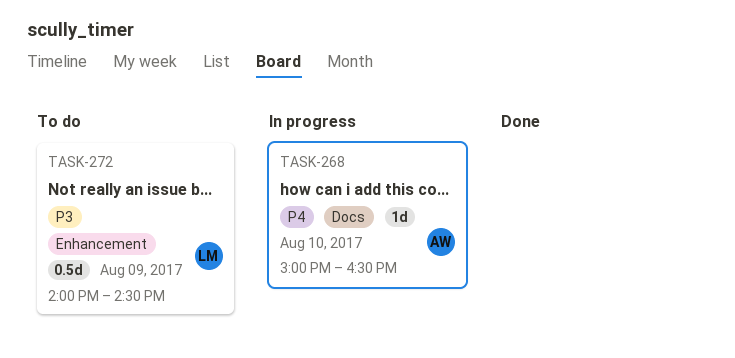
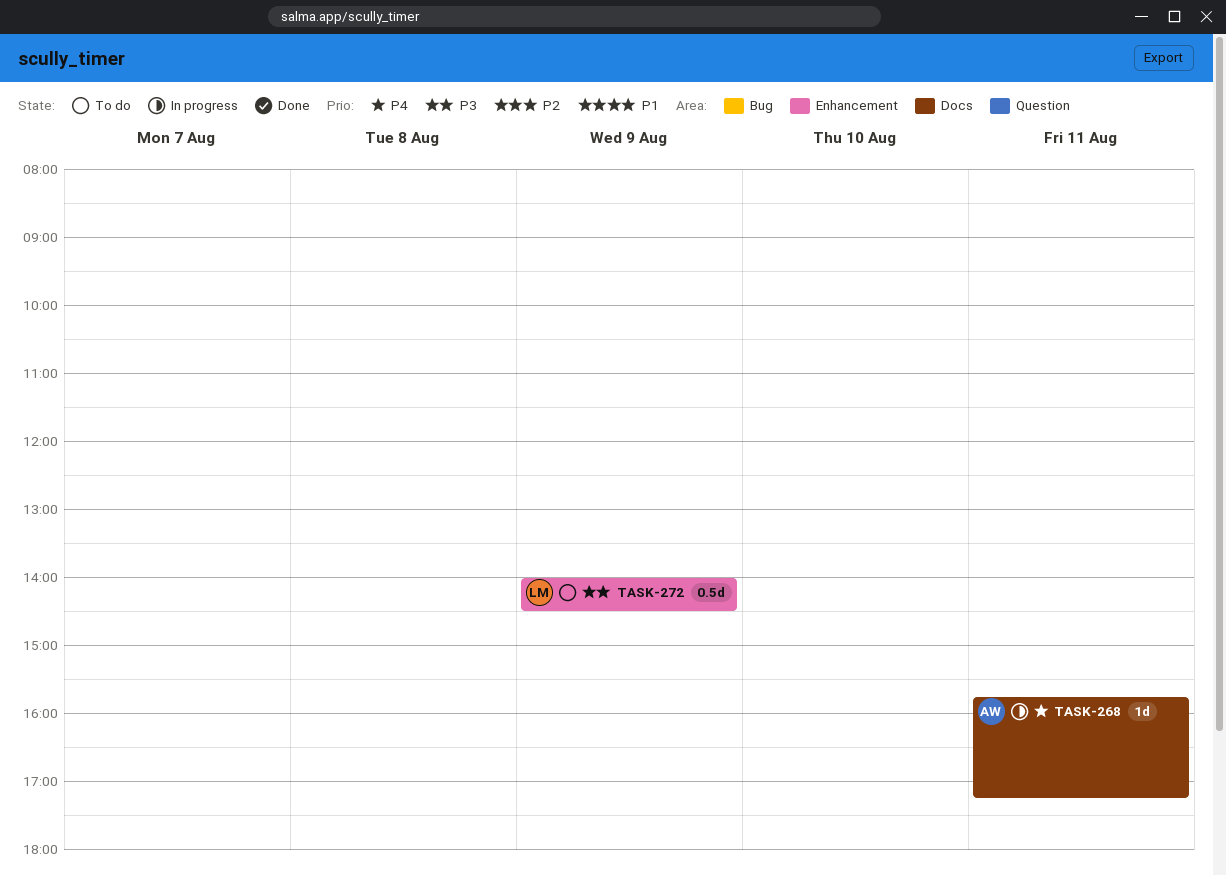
TASK-268, day: Aug 10 -> Aug 11
TASK-268, begins: 15:00 -> 15:45
TASK-268, ends: 16:30 -> 17:15

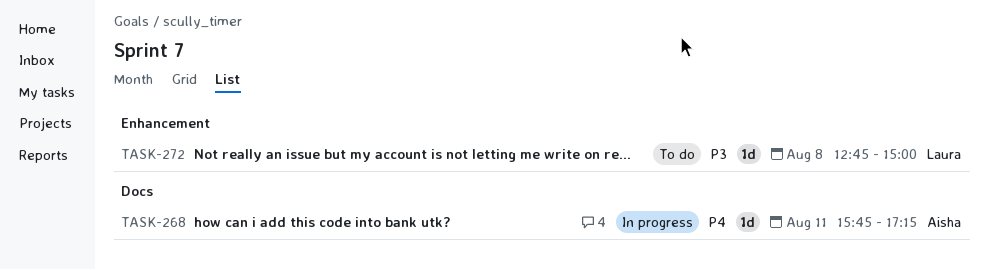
TASK-272, estimate: 0.5d -> 1d
TASK-272, day: Aug 9 -> Aug 8
TASK-272, begins: 14:00 -> 12:45
TASK-272, ends: 14:30 -> 15:00

